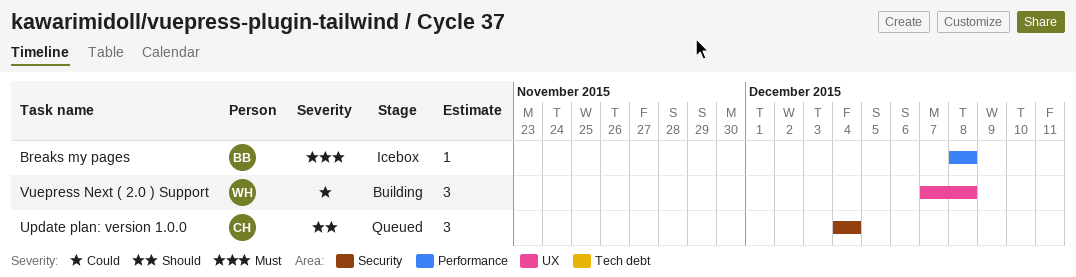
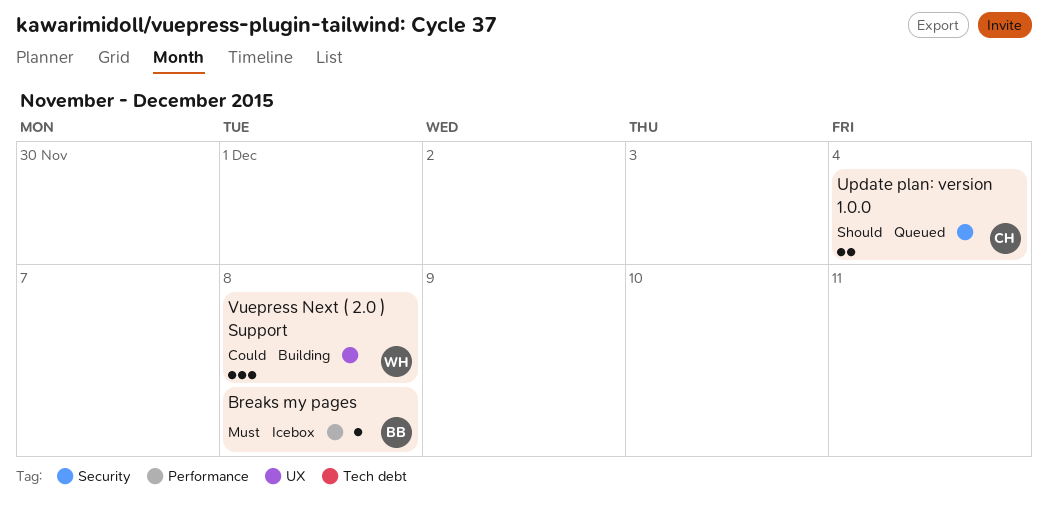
Update plan: version 1.0.0, estimate: 3 -> 2

